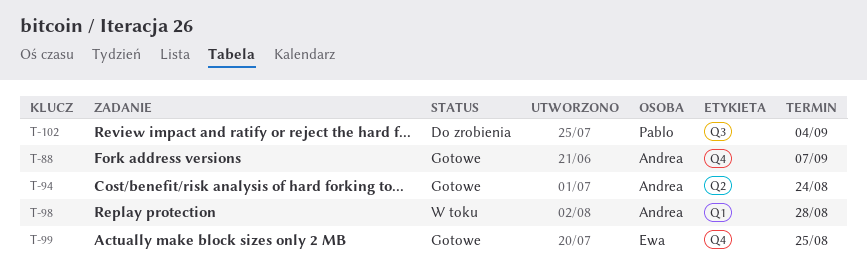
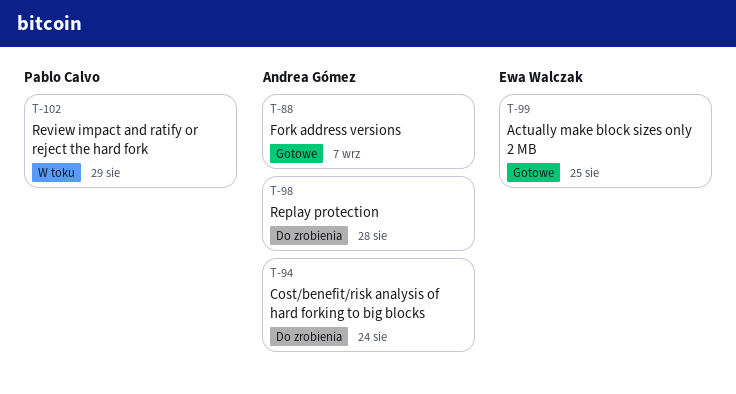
T-94, status: Gotowe -> Do zrobienia
T-98, status: W toku -> Do zrobienia
T-102, status: Do zrobienia -> W toku
T-102, due: Sep 4 -> Aug 29

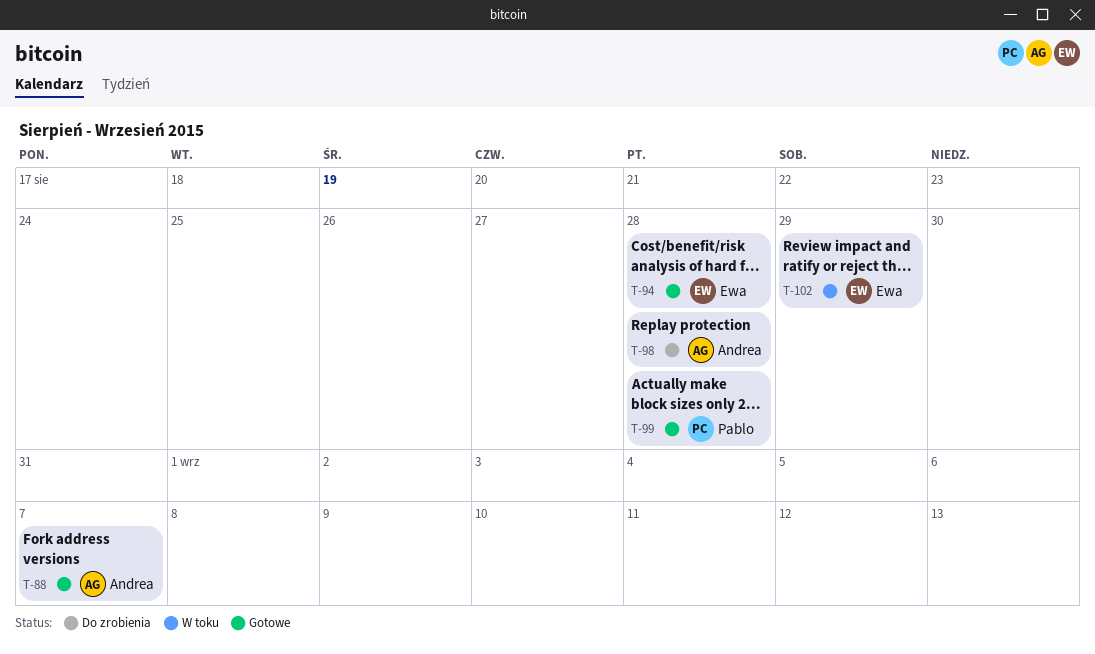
T-94, status: Do zrobienia -> Gotowe
T-94, owner: Andrea Gómez -> Ewa Walczak
T-94, due: Aug 24 -> Aug 28
T-99, owner: Ewa Walczak -> Pablo Calvo
T-99, due: Aug 25 -> Aug 28
T-102, owner: Pablo Calvo -> Ewa Walczak

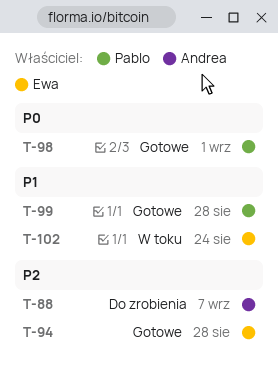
T-88, status: Gotowe -> Do zrobienia
T-98, status: Do zrobienia -> Gotowe
T-98, owner: Andrea -> Pablo
T-98, due: Aug 28 -> Sep 1
T-102, due: Aug 29 -> Aug 24

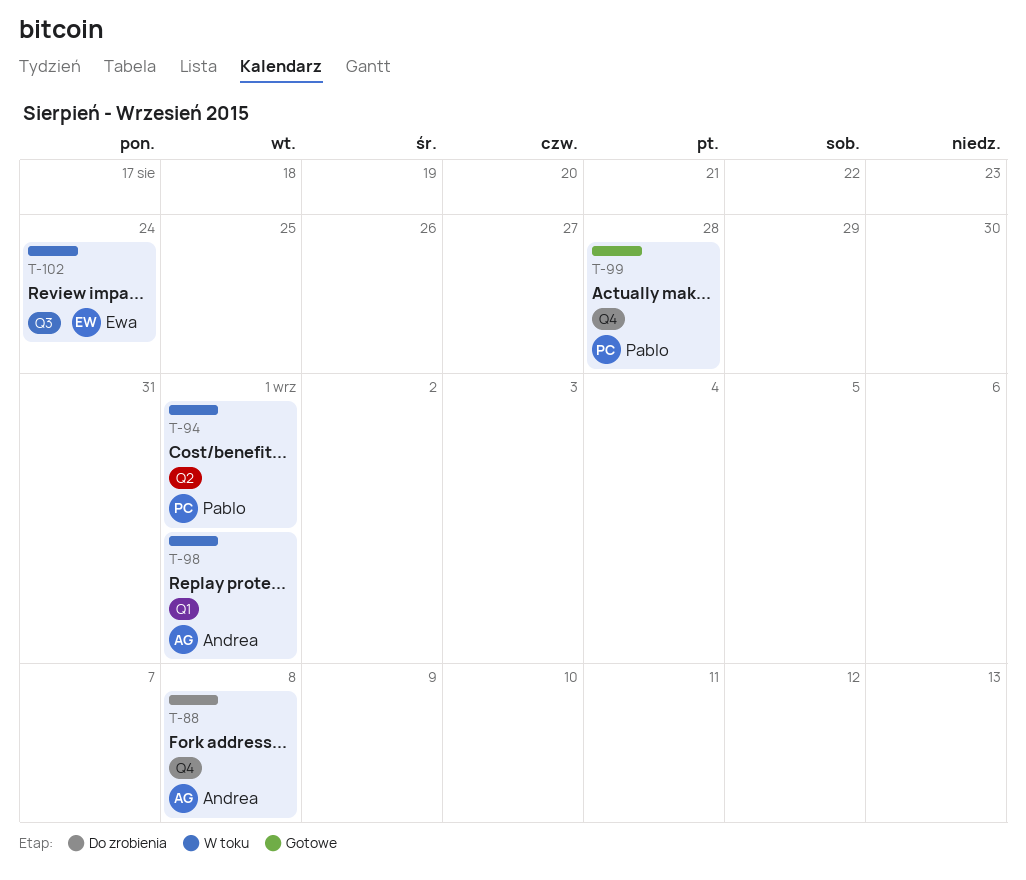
T-88, due: Sep 7 -> Sep 8
T-94, status: Gotowe -> W toku
T-94, owner: Ewa -> Pablo
T-94, due: Aug 28 -> Sep 1
T-98, status: Gotowe -> W toku
T-98, owner: Pablo -> Andrea

